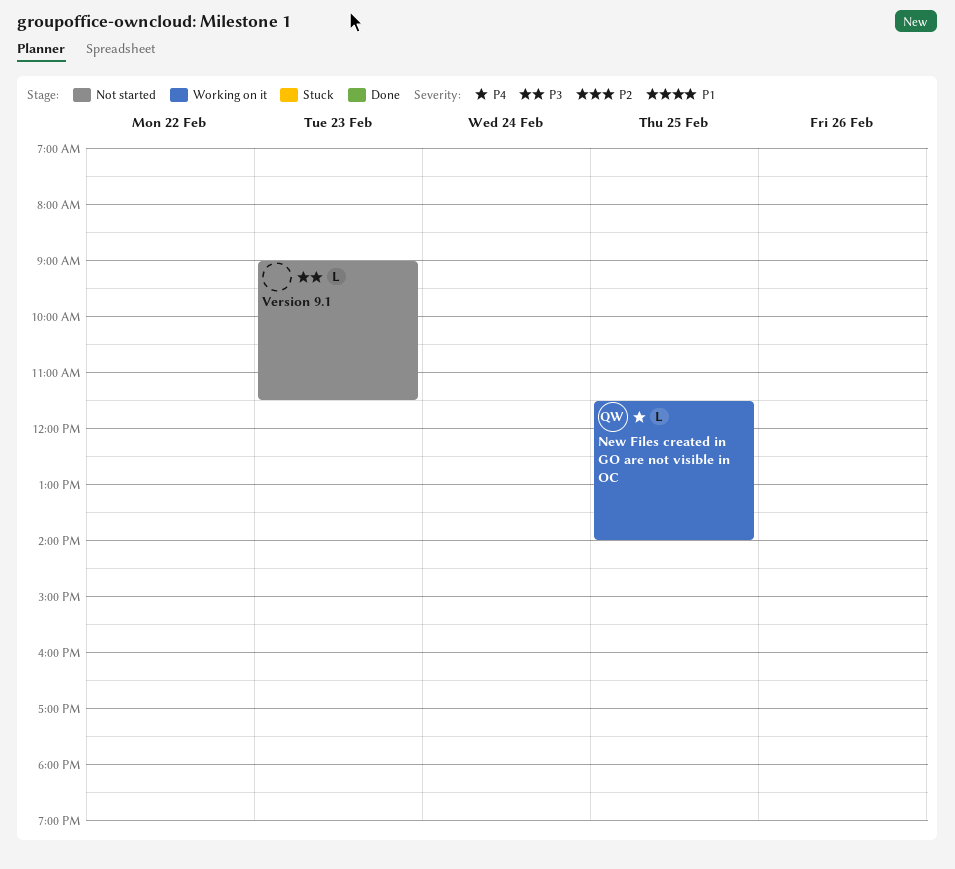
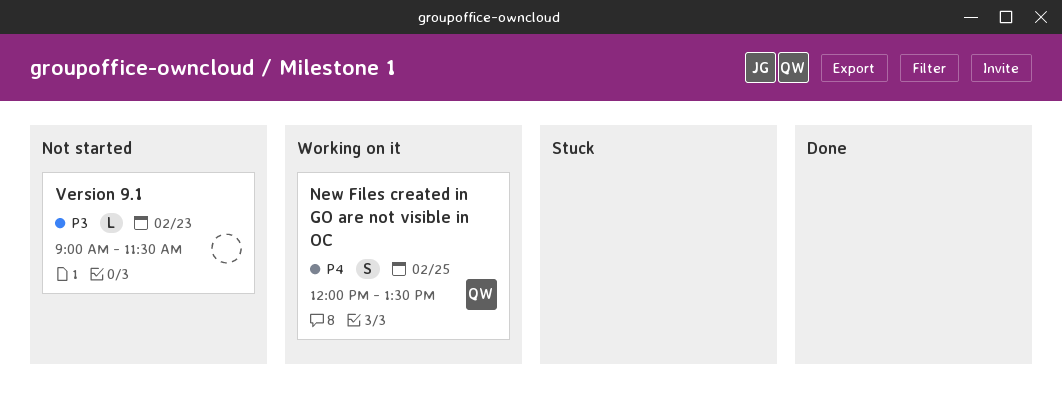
New Files created in GO are not visible in OC, estimate: L -> S
New Files created in GO are not visible in OC, begins: 11:30 -> 12:00
New Files created in GO are not visible in OC, ends: 14:00 -> 13:30

